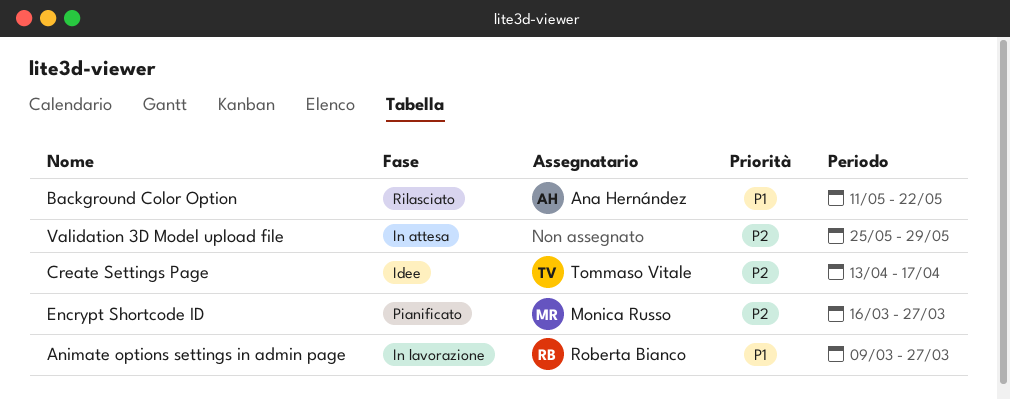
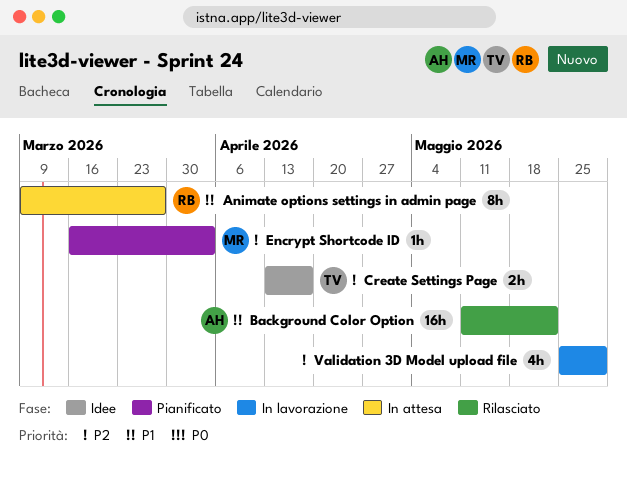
Animate options settings in admin page, status: In lavorazione -> In attesa
Encrypt Shortcode ID, due: Mar 27 -> Apr 3
Validation 3D Model upload file, status: In attesa -> In lavorazione

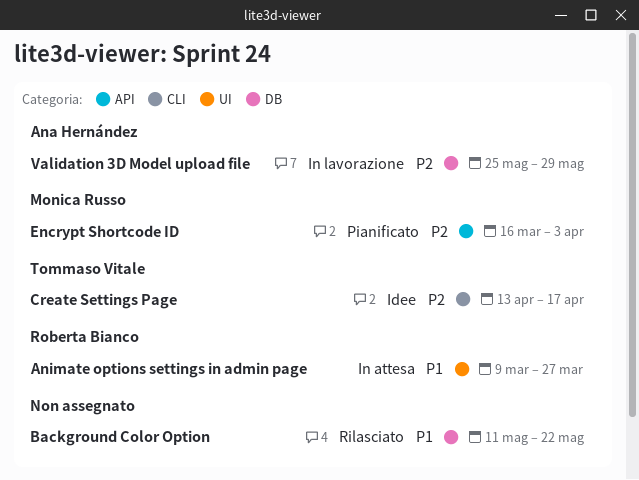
Background Color Option, owner: Ana Hernández -> none
Validation 3D Model upload file, owner: none -> Ana Hernández

